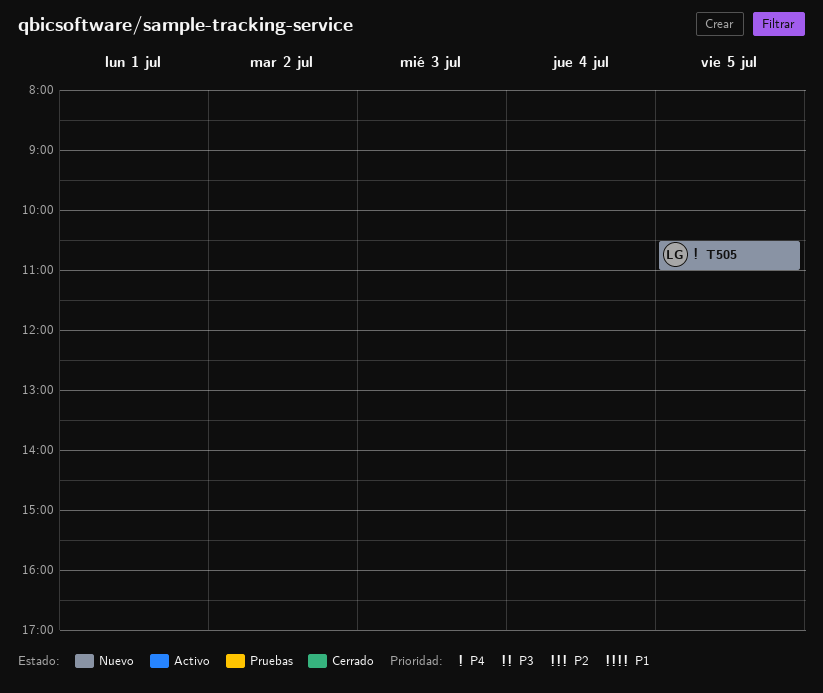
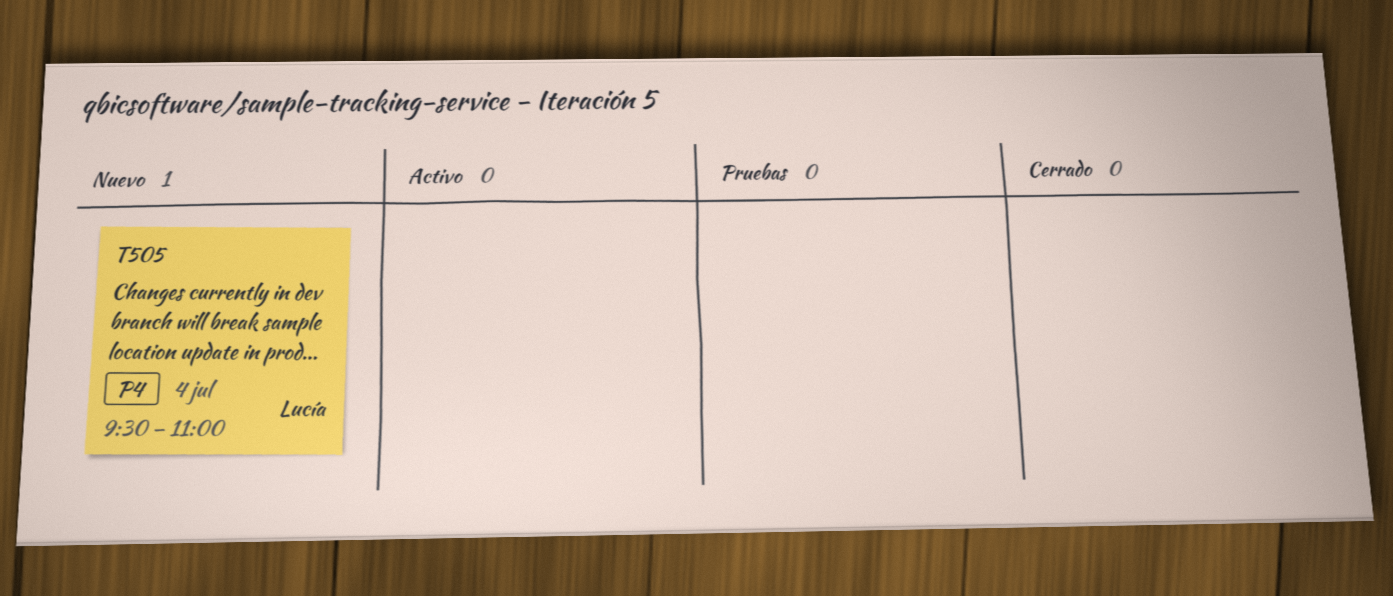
T505, day: Jul 5 -> Jul 4
T505, begins: 10:30 -> 09:30

